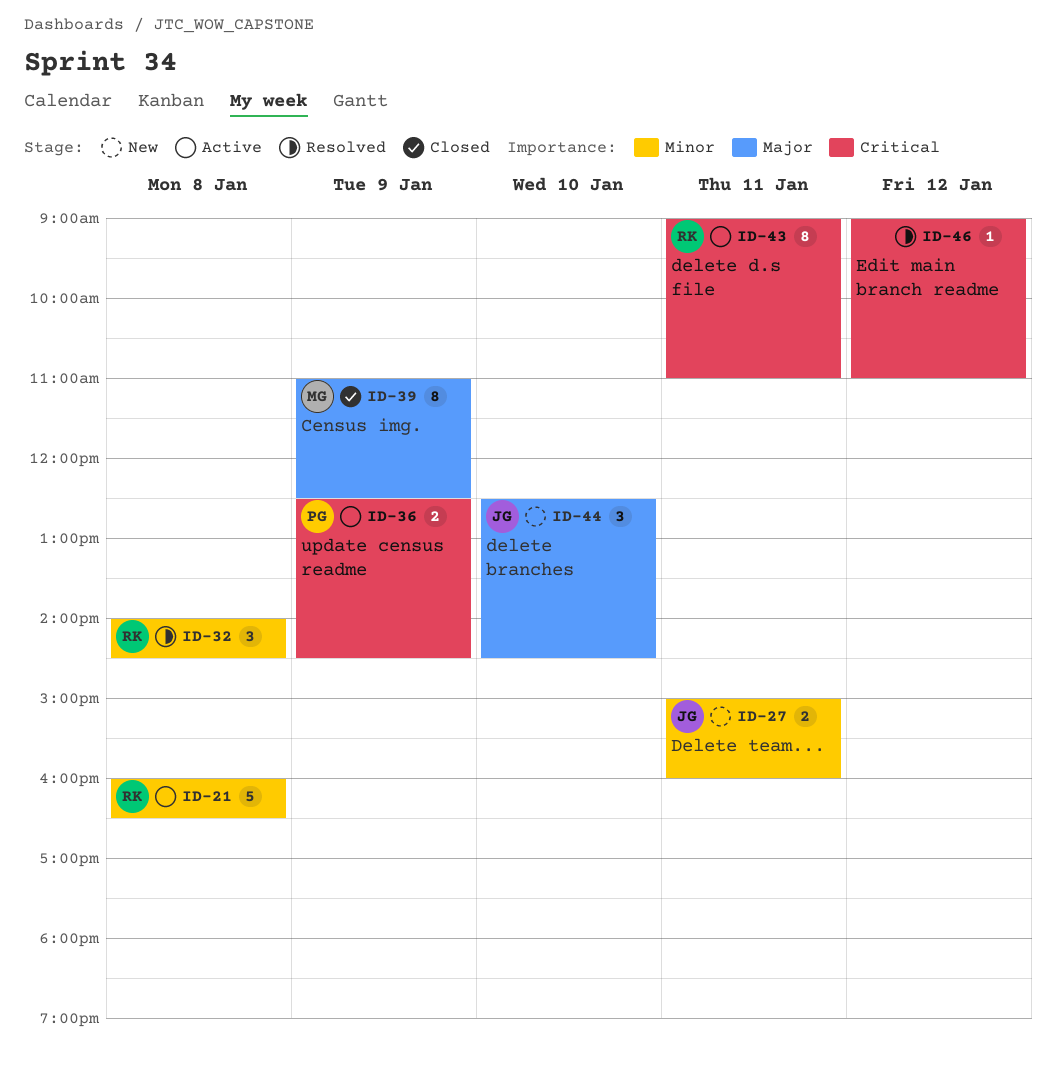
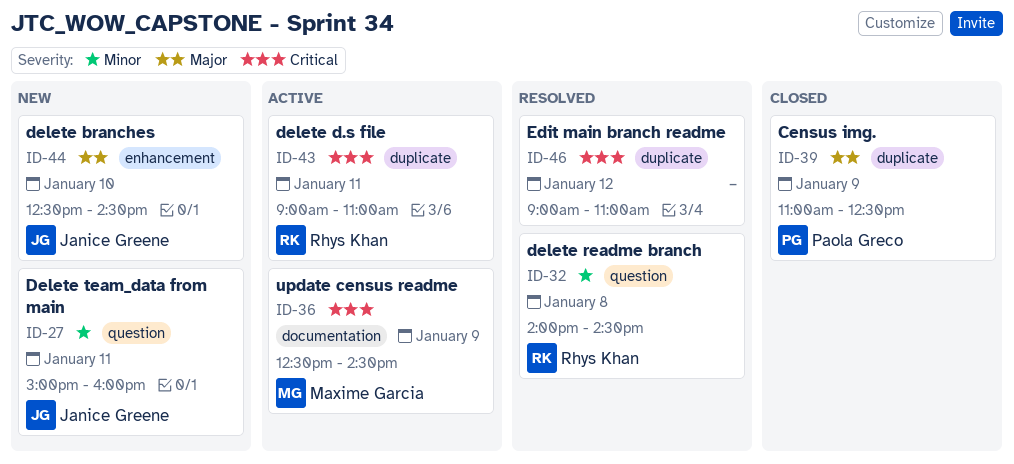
ID-21: present -> none
ID-36, owner: Paola Greco -> Maxime Garcia
ID-39, owner: Maxime Garcia -> Paola Greco

